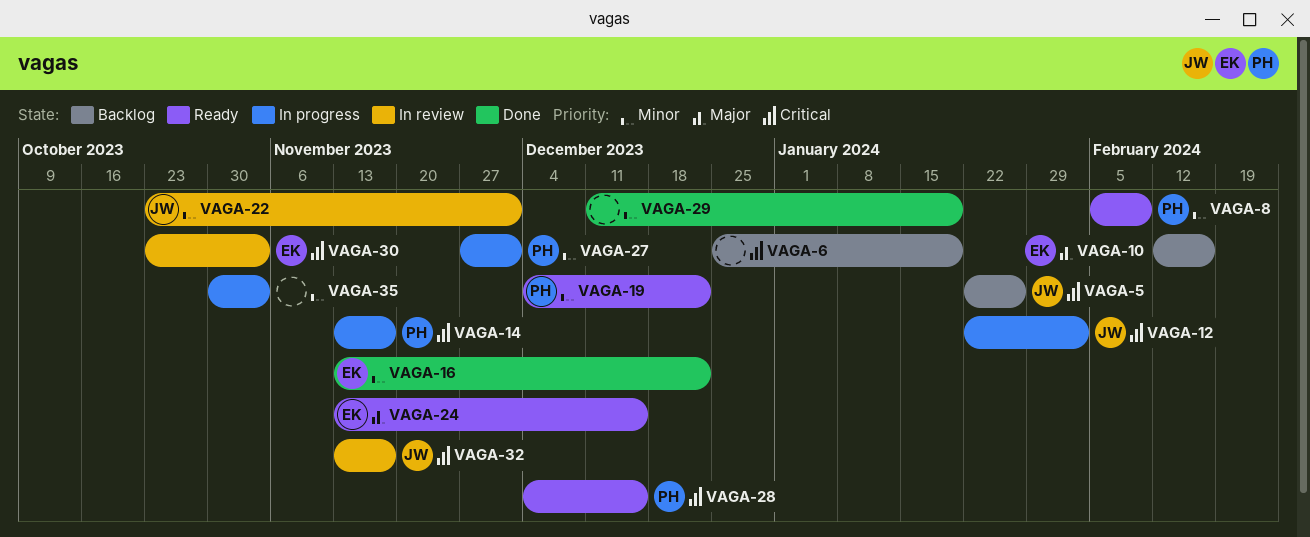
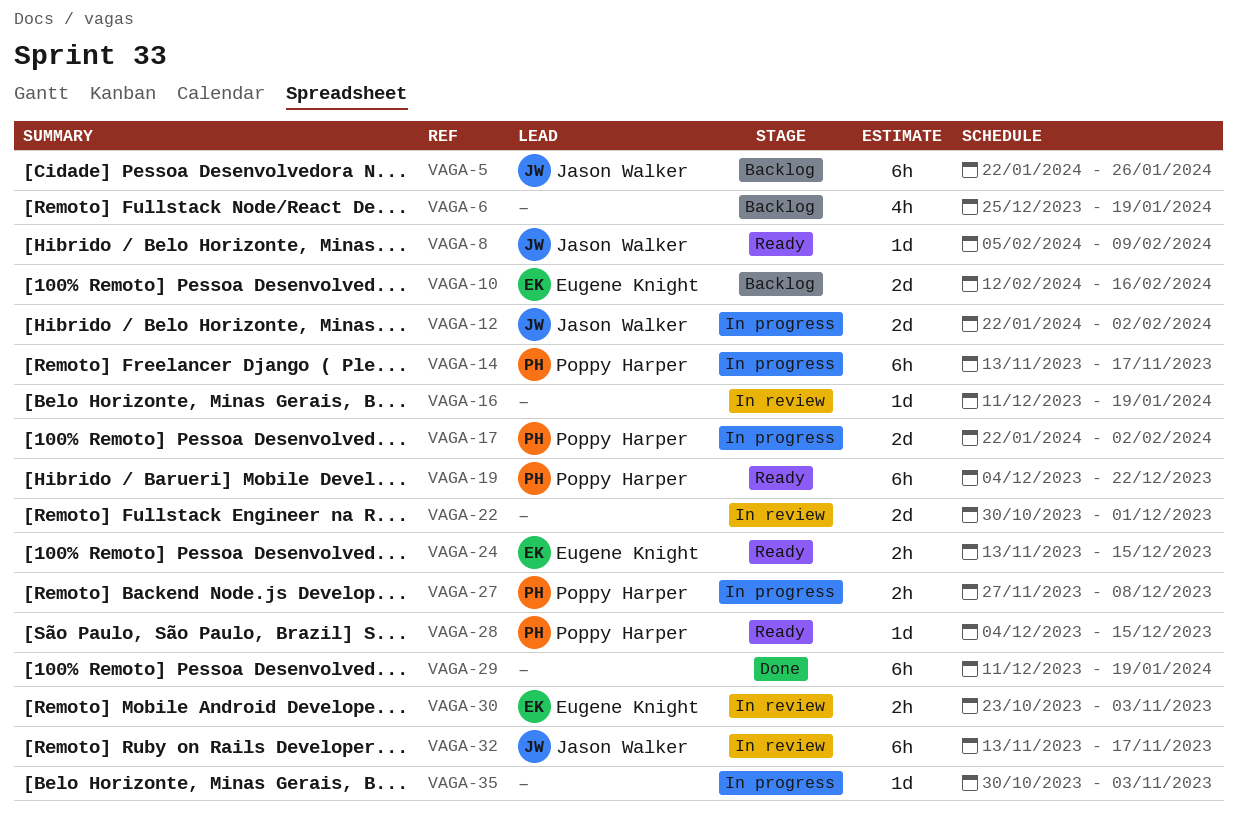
VAGA-8, owner: Poppy Harper -> Jason Walker
VAGA-16, status: Done -> In review
VAGA-16, owner: Eugene Knight -> none
VAGA-16, start: Nov 13 -> Dec 11
VAGA-16, due: Dec 22 -> Jan 19
VAGA-17: none -> present
VAGA-22, owner: Jason Walker -> none
VAGA-22, start: Oct 23 -> Oct 30
VAGA-27, due: Dec 1 -> Dec 8

